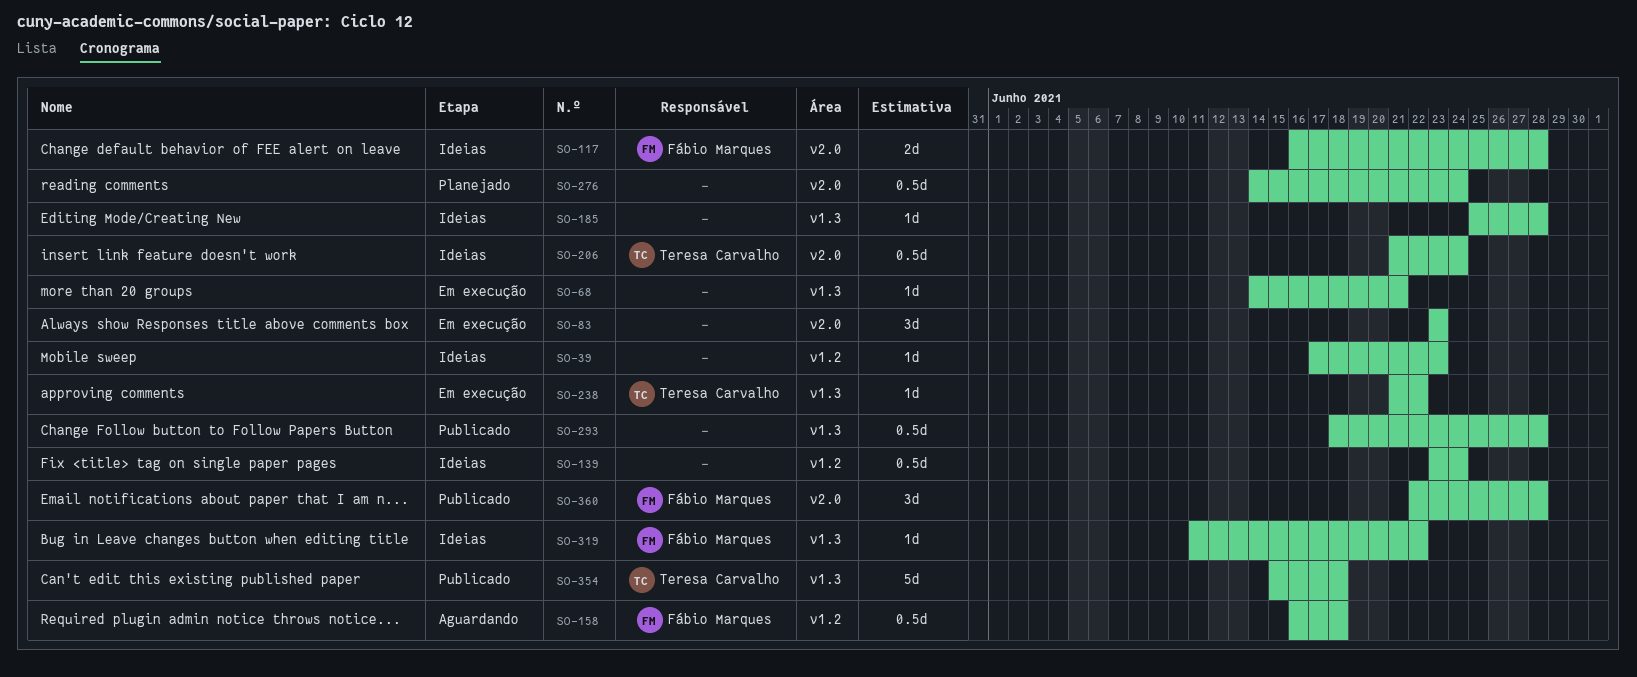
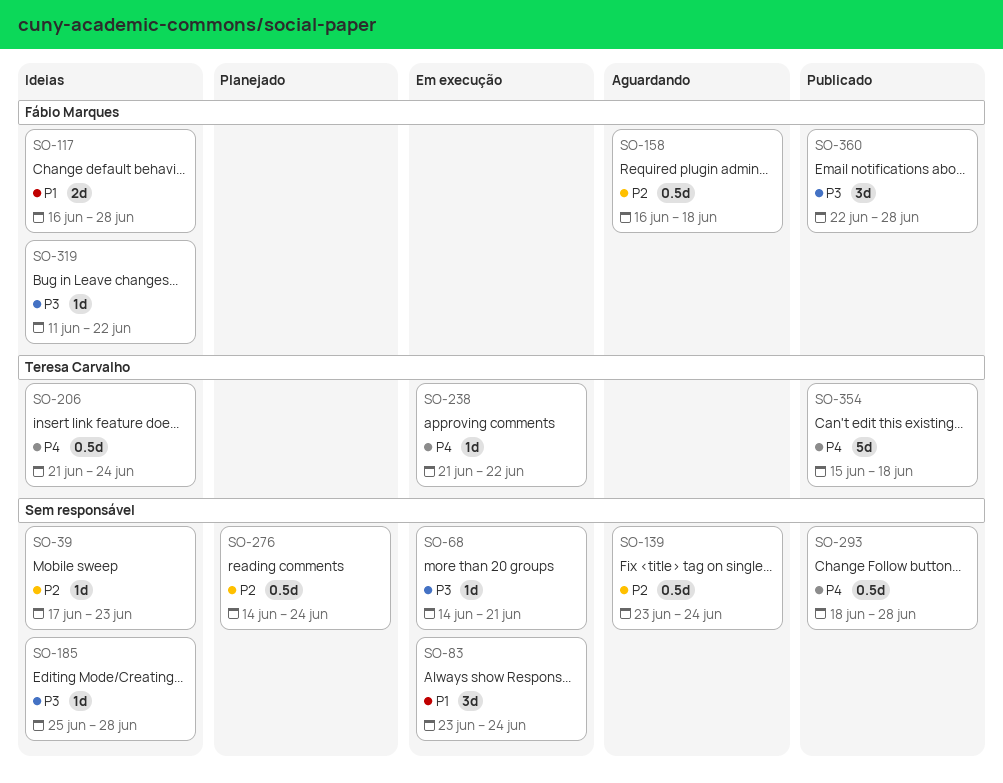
SO-83, due: Jun 23 -> Jun 24
SO-139, status: Ideias -> Aguardando

